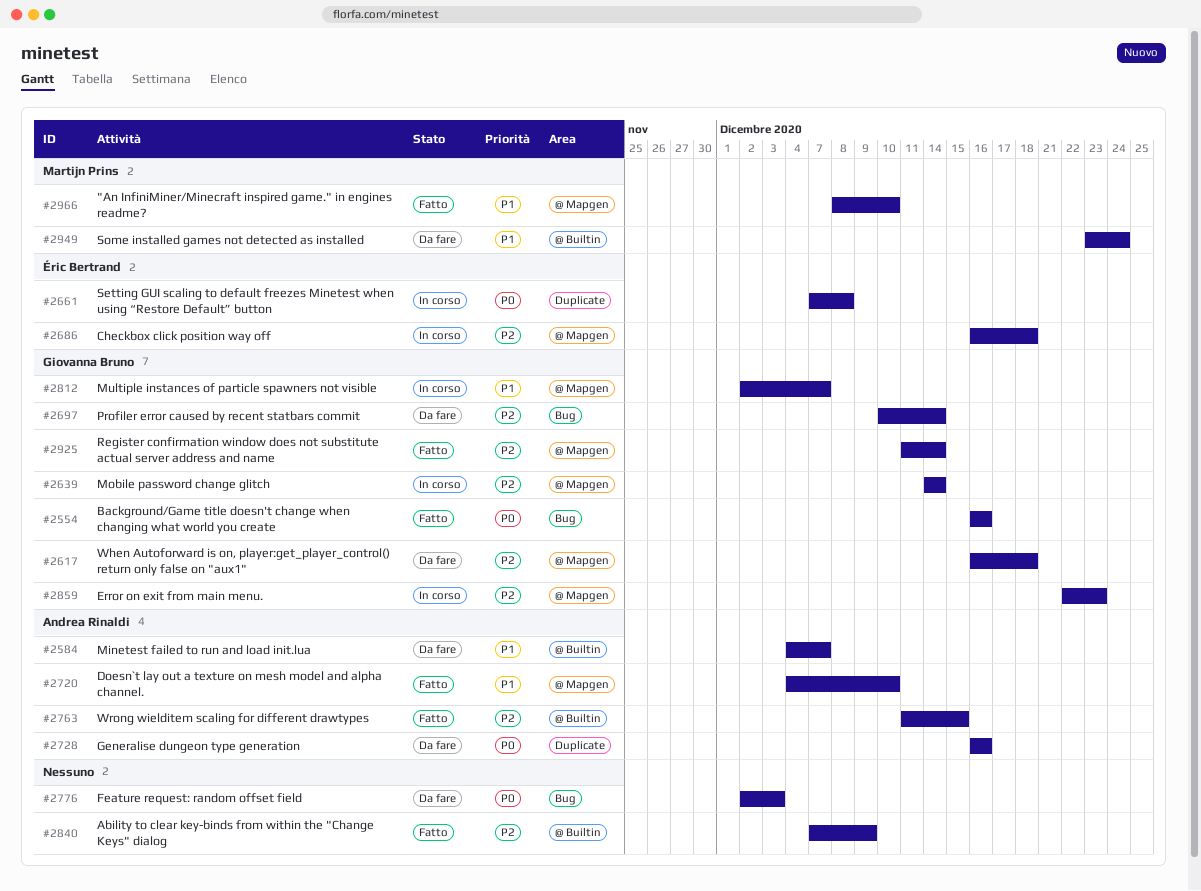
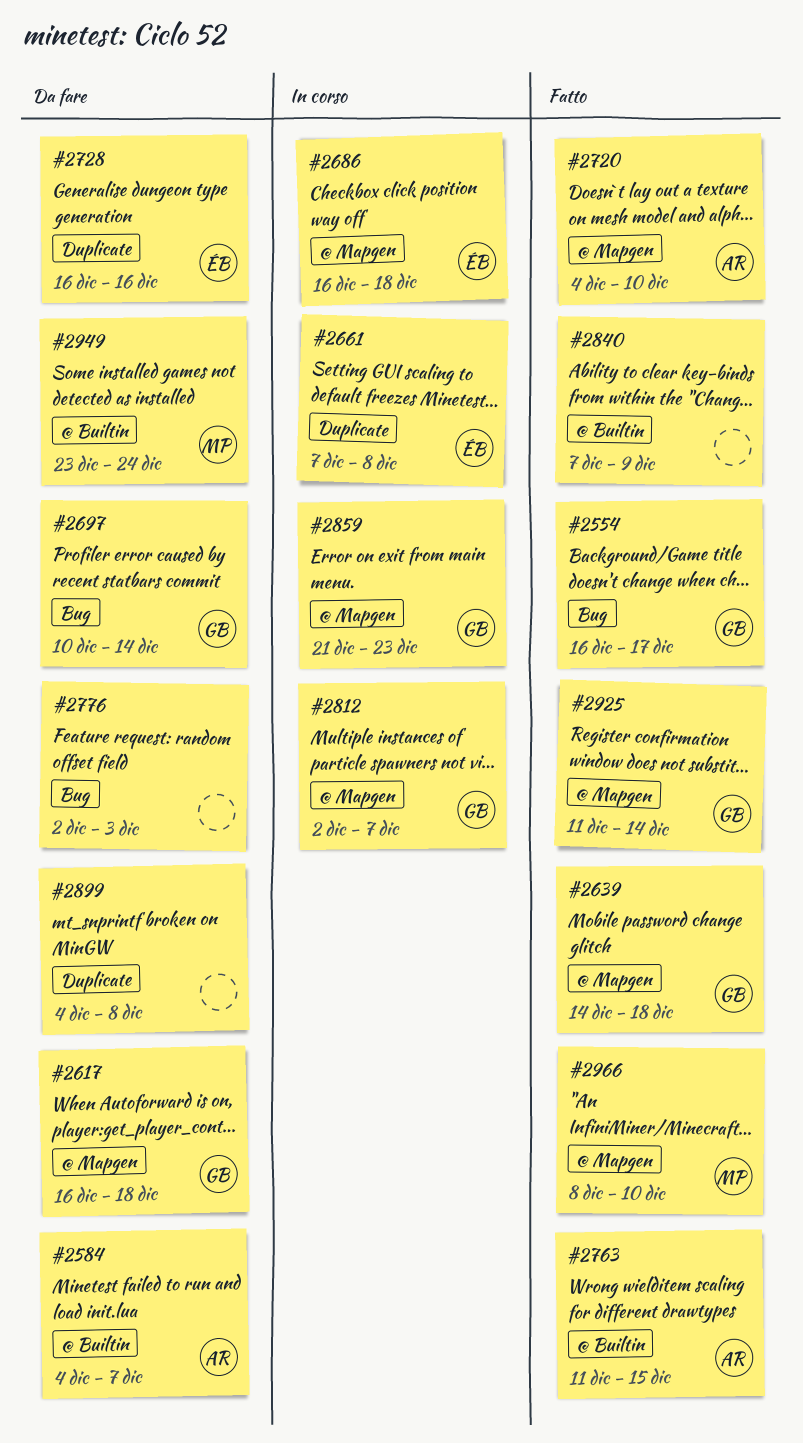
#2554, due: Dec 16 -> Dec 17
#2639, status: In corso -> Fatto
#2639, due: Dec 14 -> Dec 18
#2728, owner: Andrea Rinaldi -> Éric Bertrand
#2859, start: Dec 22 -> Dec 21
#2899: none -> present

